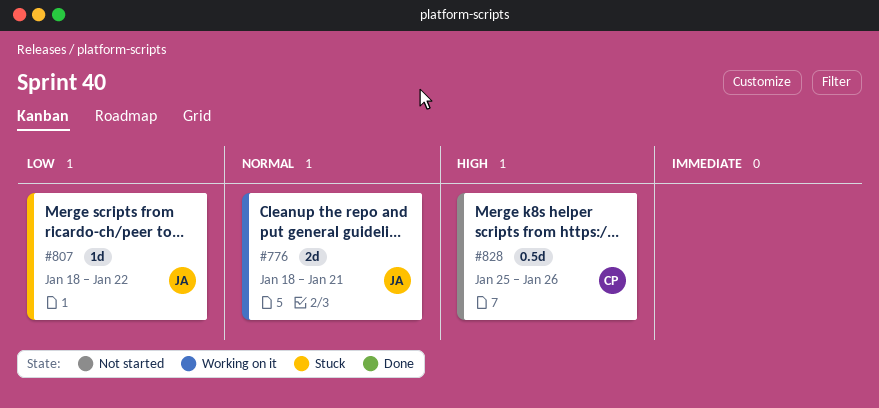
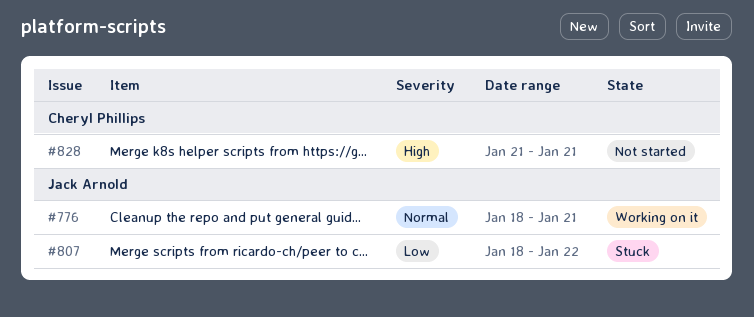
#828, start: Jan 25 -> Jan 21
#828, due: Jan 26 -> Jan 21

